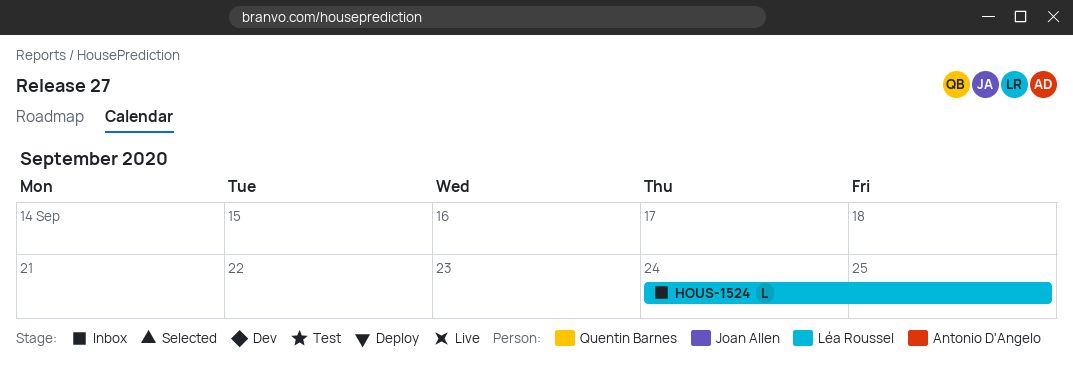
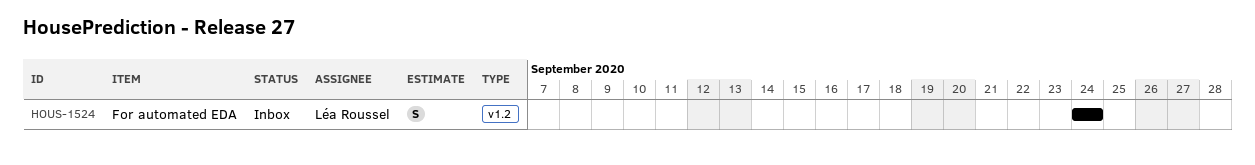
HOUS-1524, estimate: L -> S
HOUS-1524, due: Sep 25 -> Sep 24

